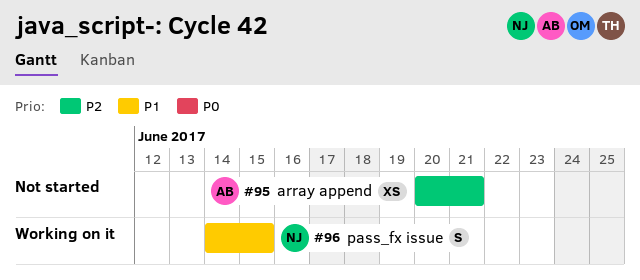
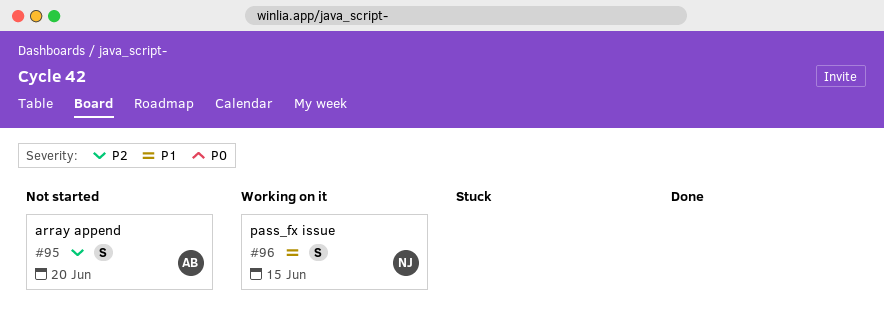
#95, estimate: XS -> S
#95, due: Jun 21 -> Jun 20

